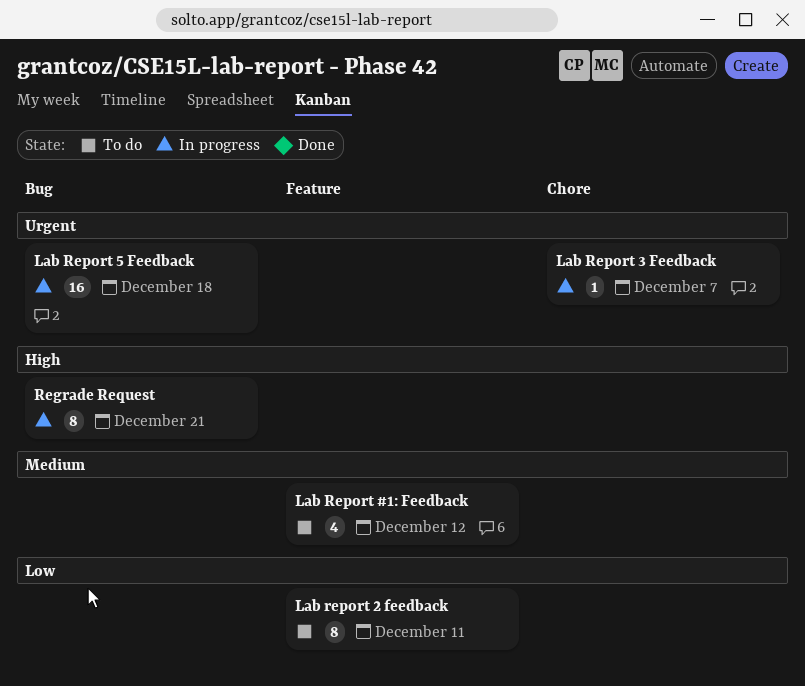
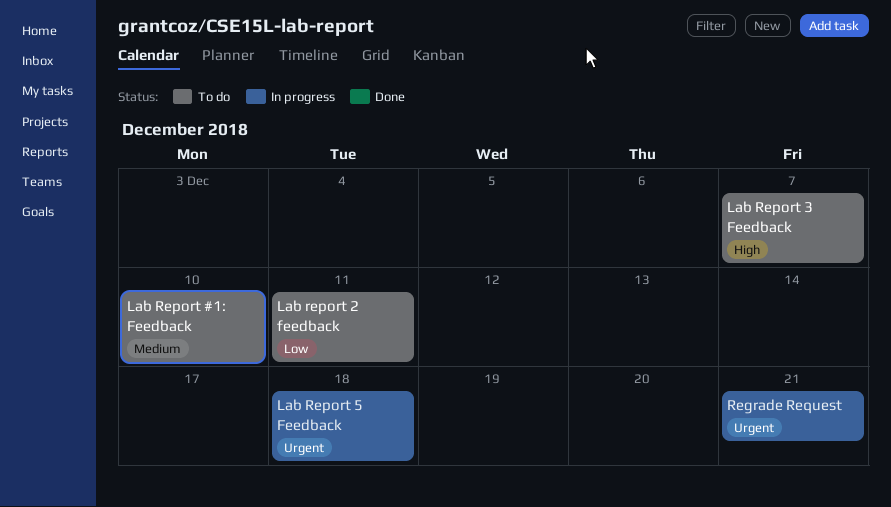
Lab Report #1: Feedback, due: Dec 12 -> Dec 10
Lab Report 3 Feedback, status: In progress -> To do
Lab Report 3 Feedback, priority: Urgent -> High
Regrade Request, priority: High -> Urgent

